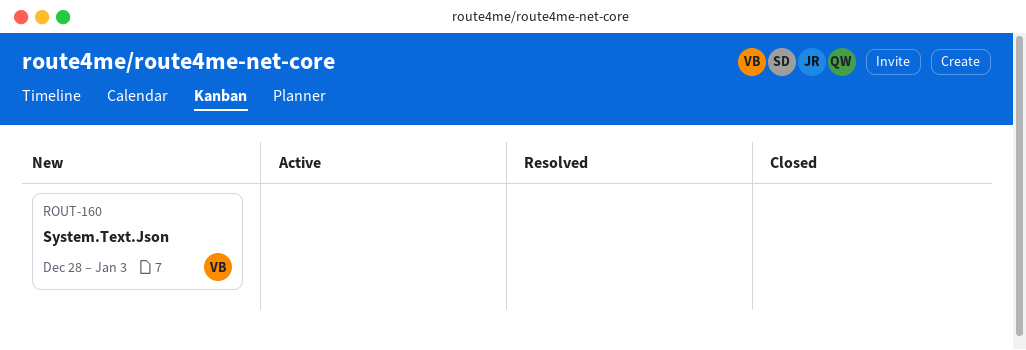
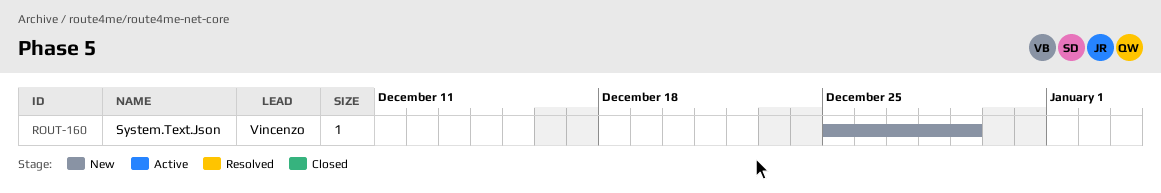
ROUT-160, start: Dec 28 -> Dec 25
ROUT-160, due: Jan 3 -> Dec 29

